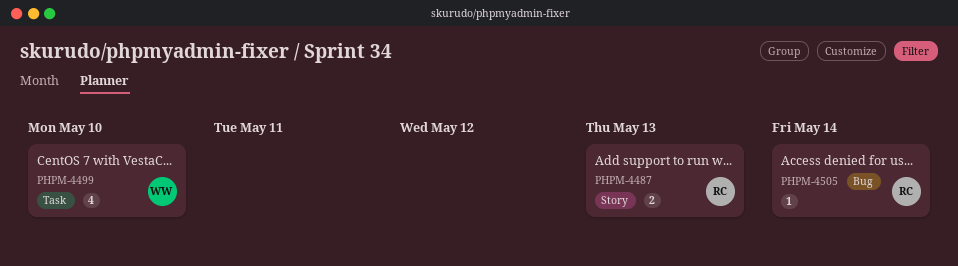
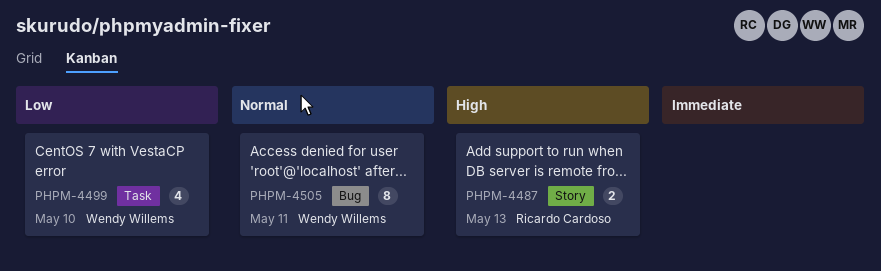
PHPM-4505, owner: Ricardo Cardoso -> Wendy Willems
PHPM-4505, estimate: 1 -> 8
PHPM-4505, due: May 14 -> May 11

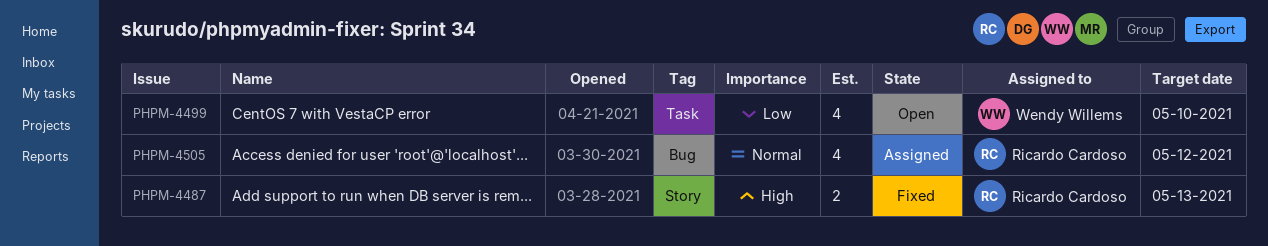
PHPM-4505, owner: Wendy Willems -> Ricardo Cardoso
PHPM-4505, estimate: 8 -> 4
PHPM-4505, due: May 11 -> May 12

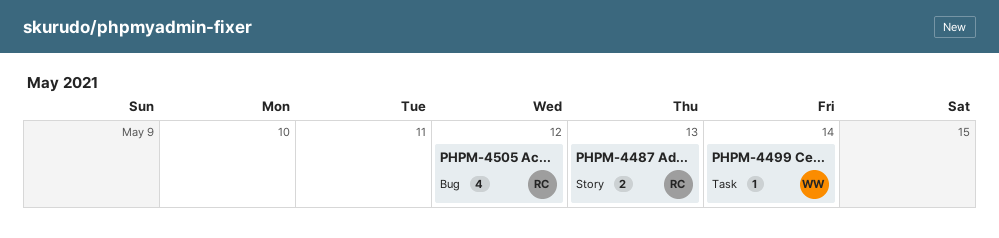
PHPM-4499, estimate: 4 -> 1
PHPM-4499, due: May 10 -> May 14

